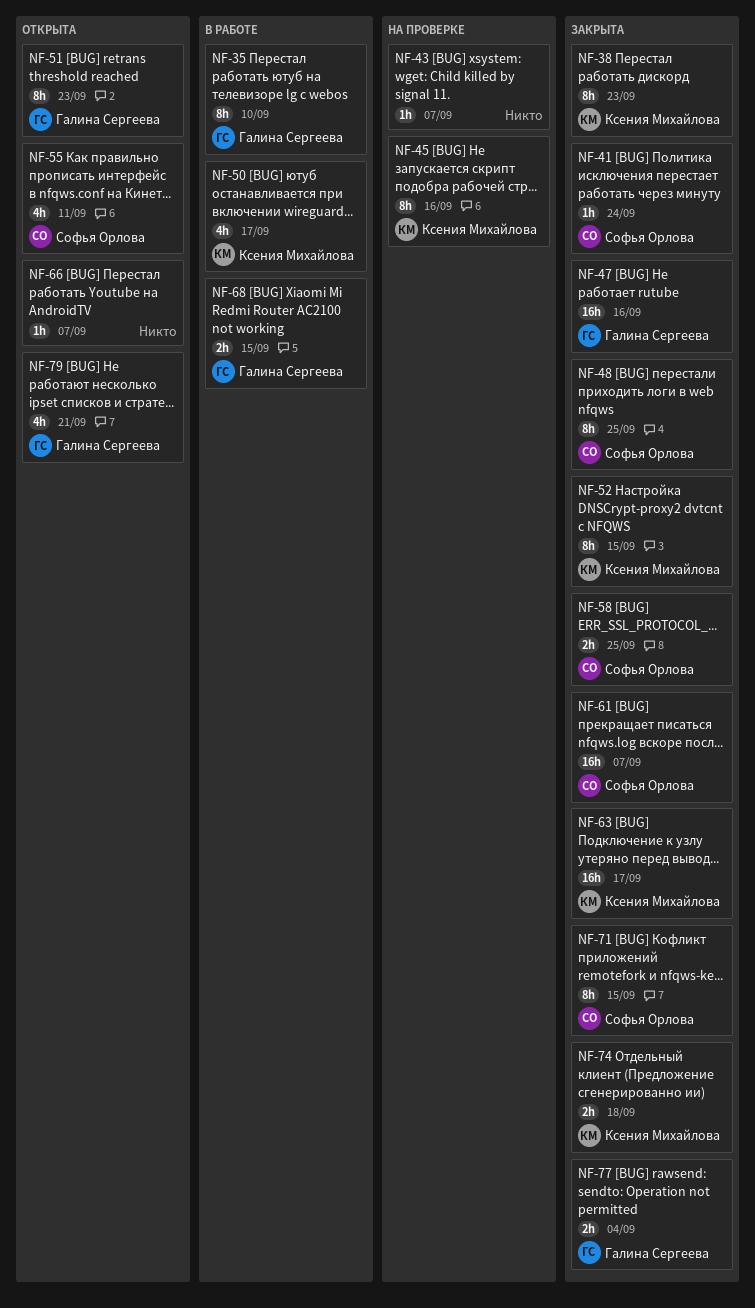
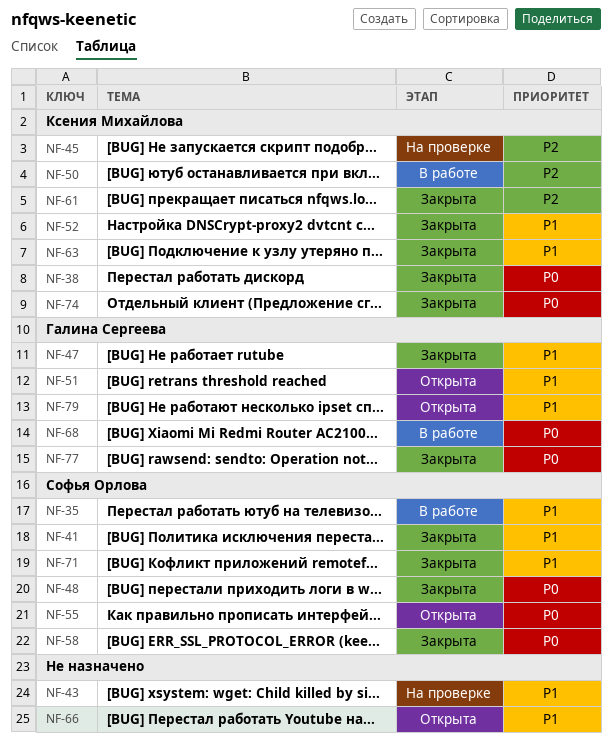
NF-35, owner: Галина Сергеева -> Софья Орлова
NF-61, owner: Софья Орлова -> Ксения Михайлова

